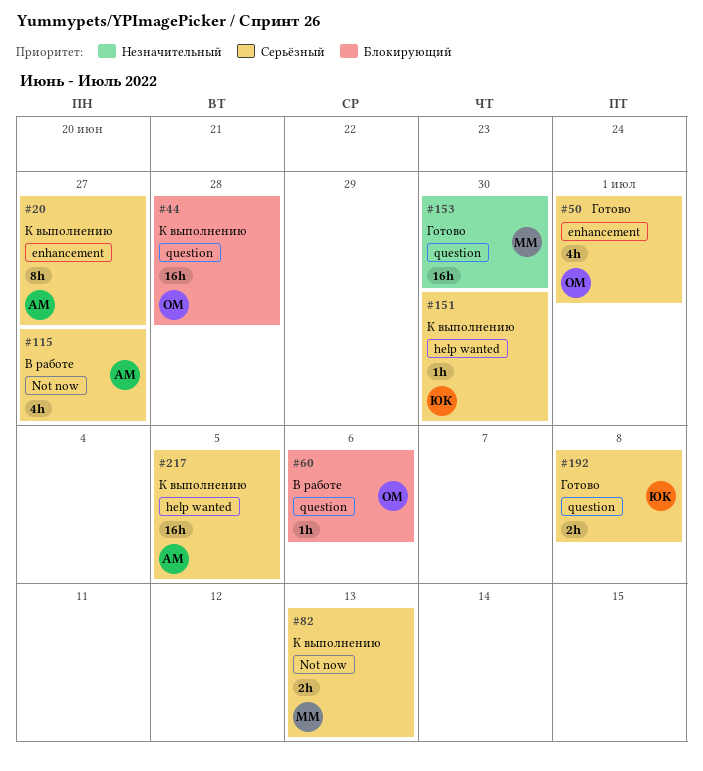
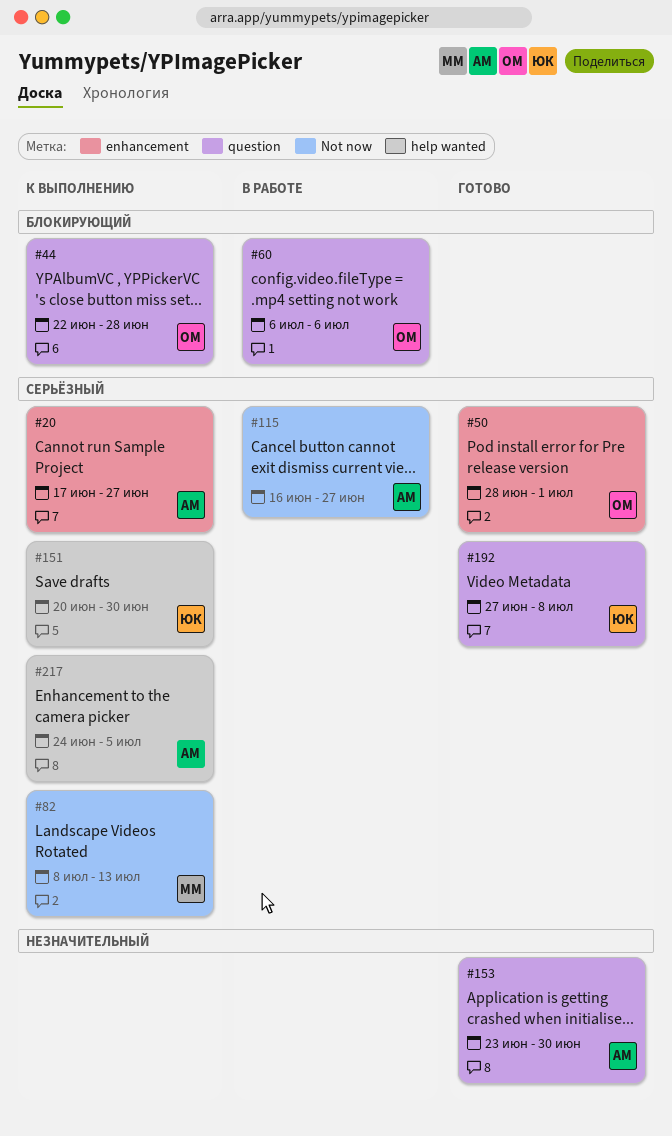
#153, owner: ММ -> АМ

